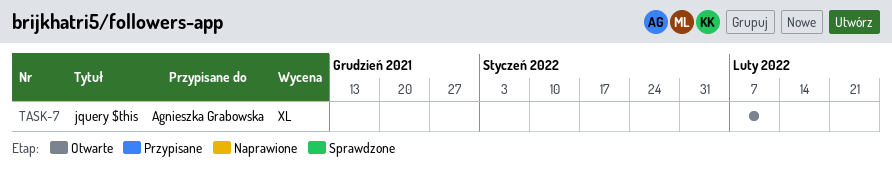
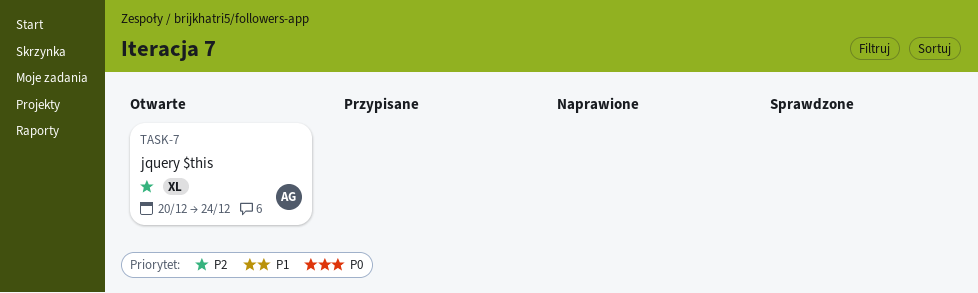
TASK-7, start: Feb 7 -> Dec 20
TASK-7, due: Feb 11 -> Dec 24

